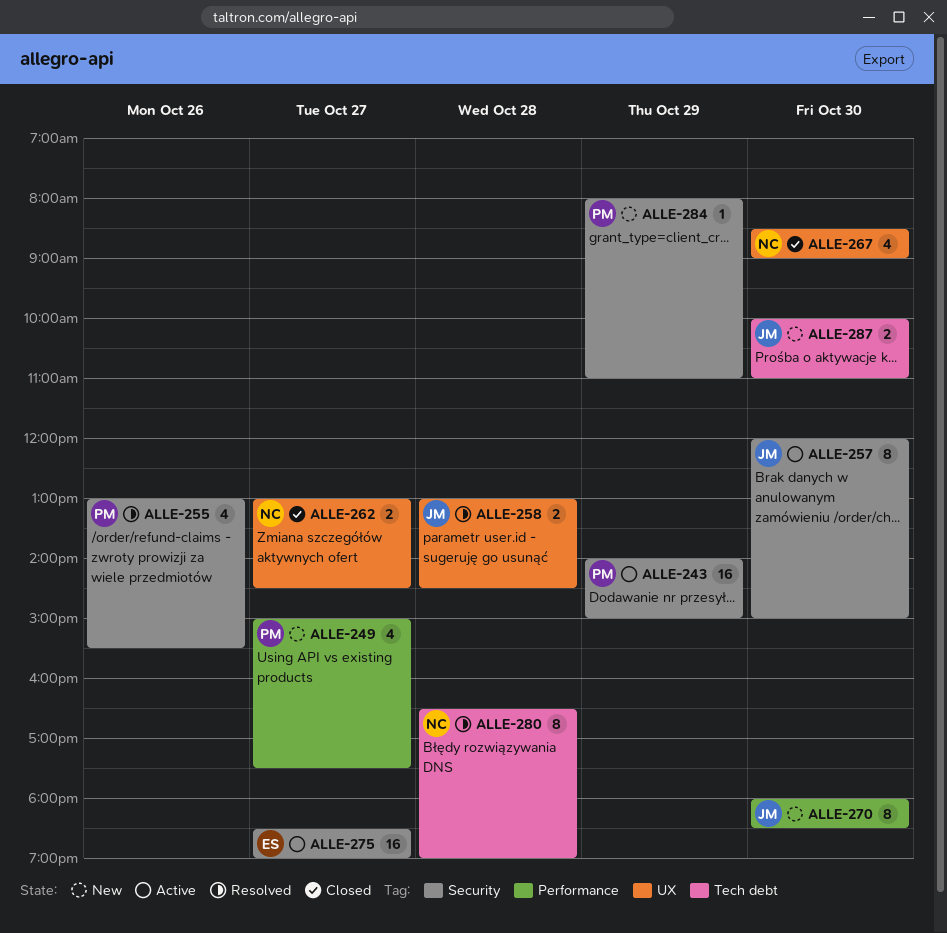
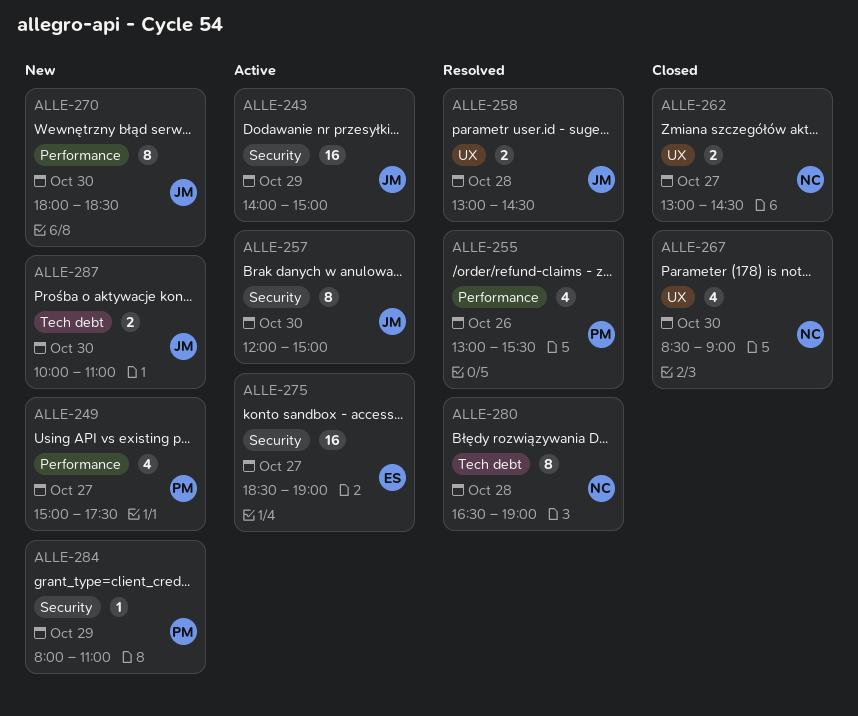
ALLE-243, owner: PM -> JM
ALLE-255, label: Security -> Performance

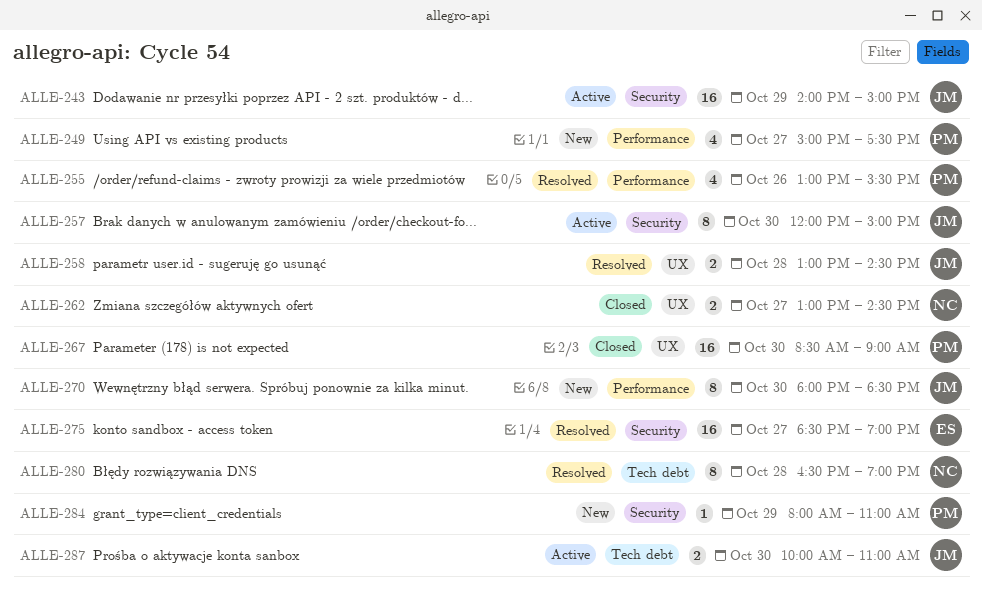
ALLE-267, owner: NC -> PM
ALLE-267, estimate: 4 -> 16
ALLE-275, status: Active -> Resolved
ALLE-287, status: New -> Active

